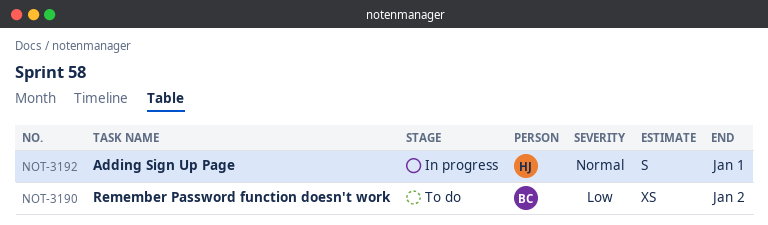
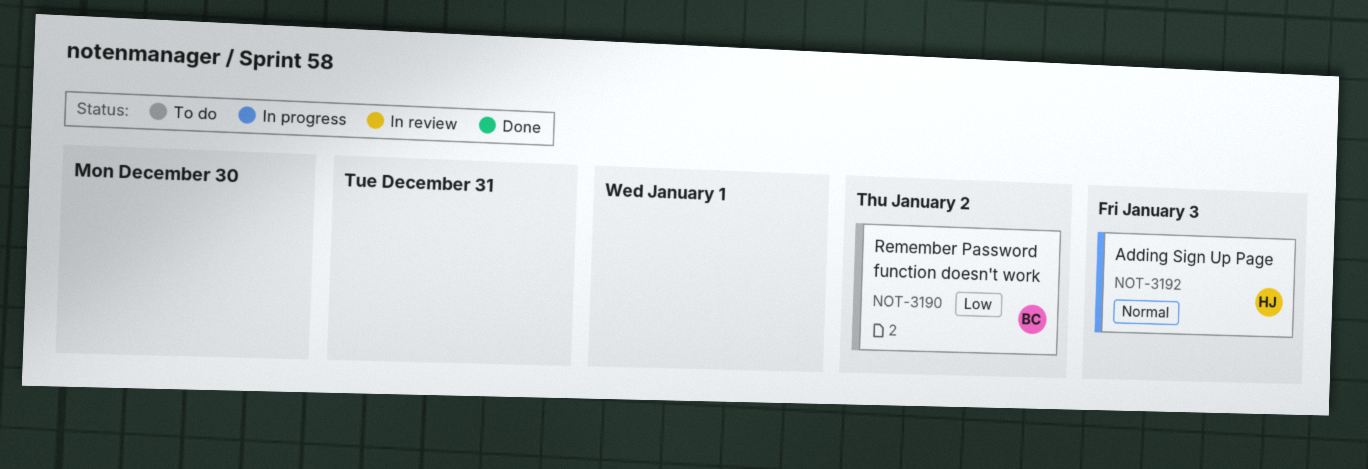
NOT-3192, due: Jan 1 -> Jan 3

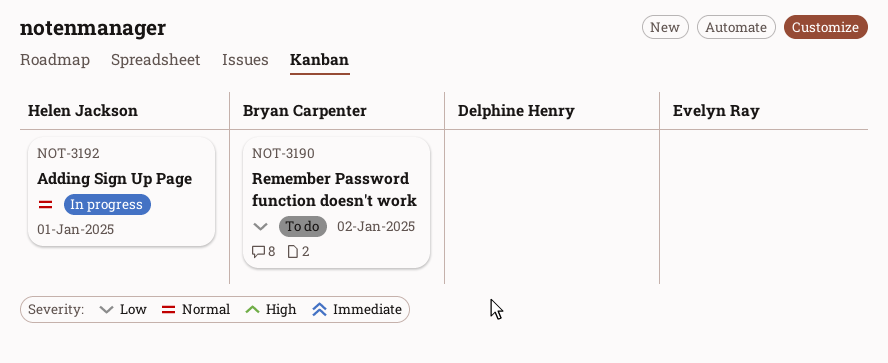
NOT-3192, due: Jan 3 -> Jan 1

